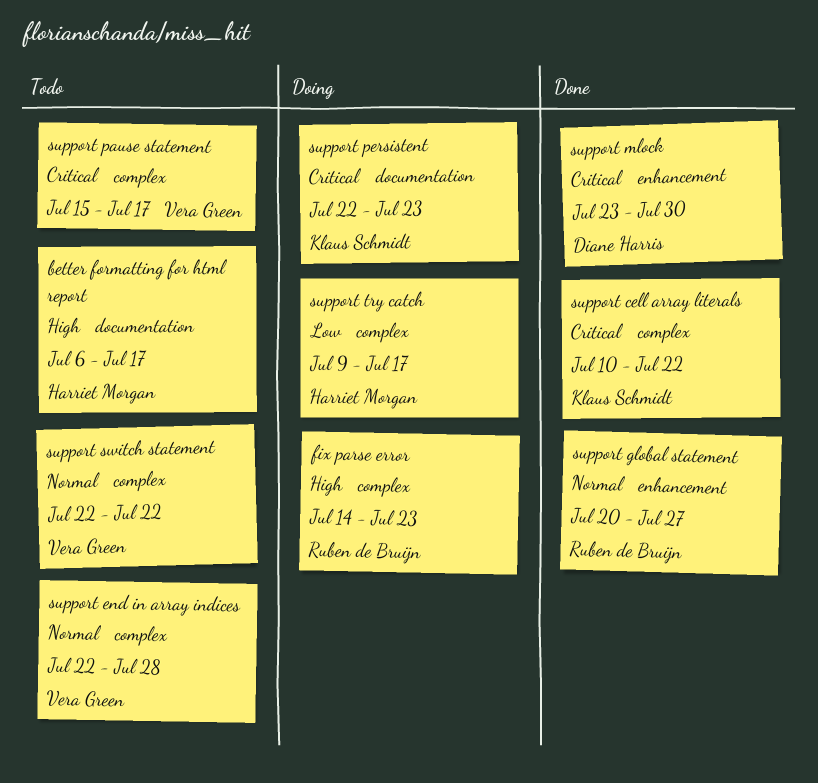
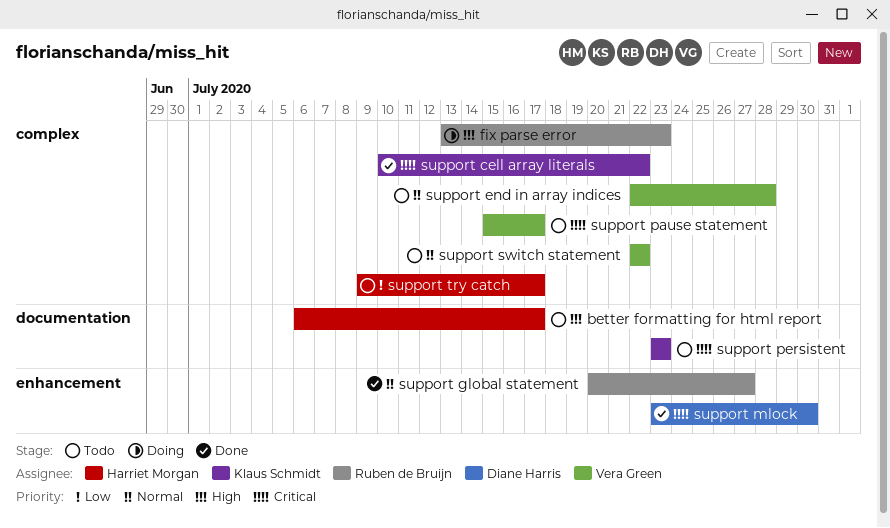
fix parse error, start: Jul 14 -> Jul 13
support persistent, status: Doing -> Todo
support persistent, start: Jul 22 -> Jul 23
support try catch, status: Doing -> Todo

